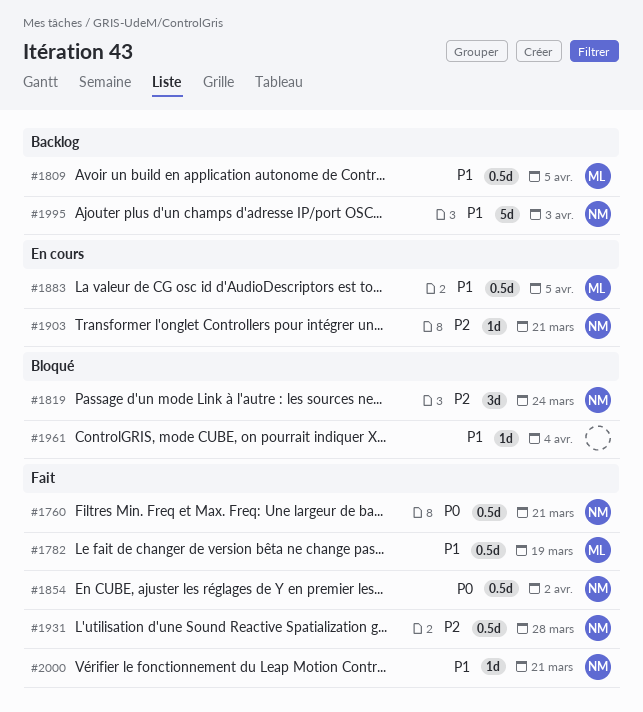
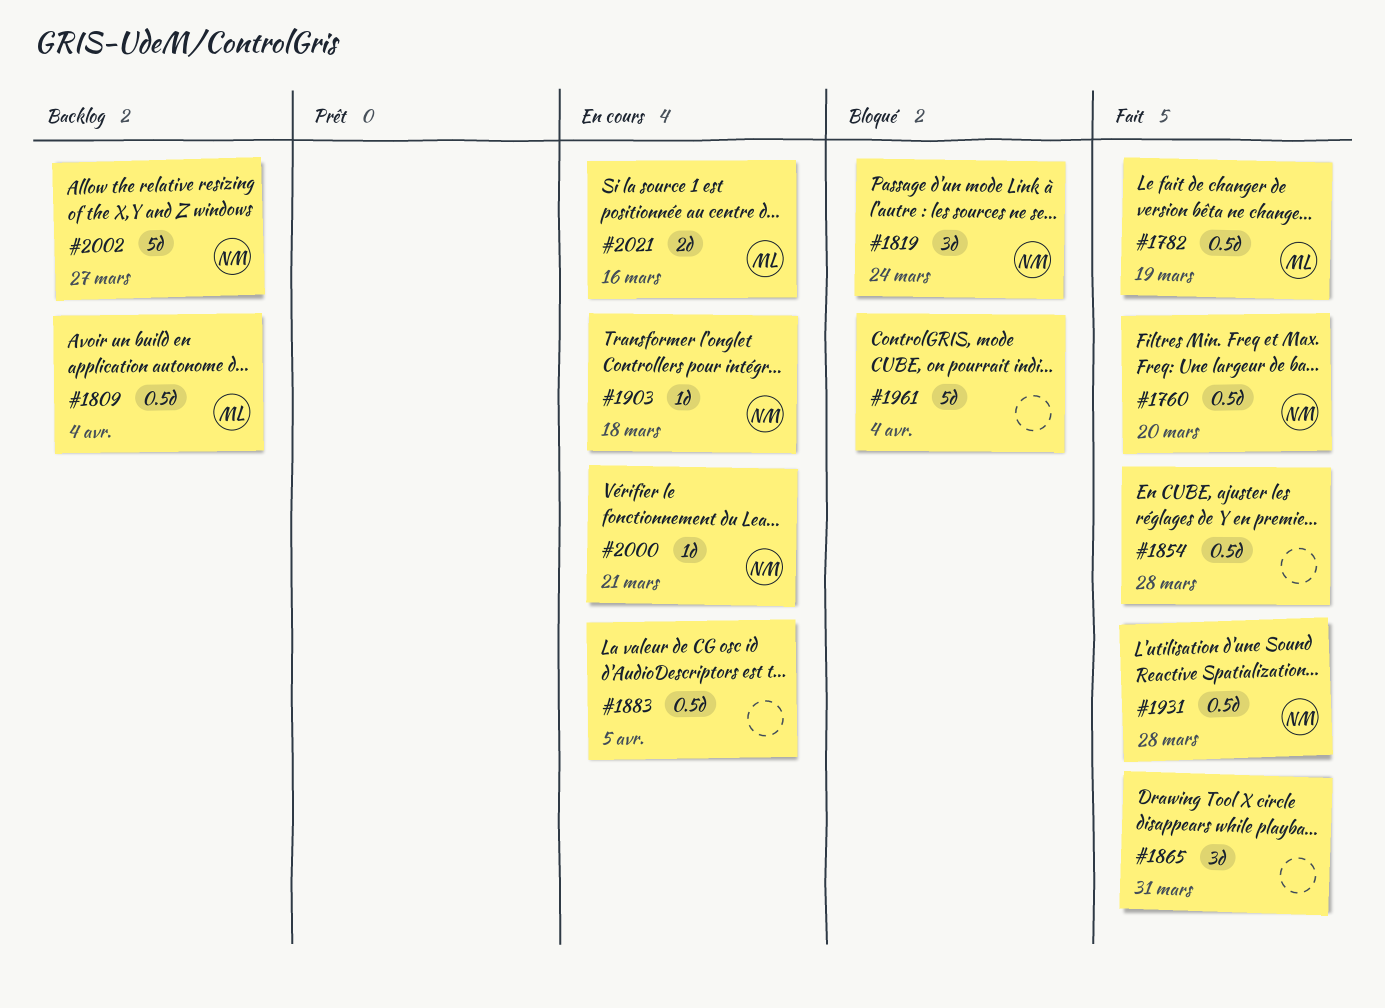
#1760, due: Mar 21 -> Mar 20
#1809, due: Apr 5 -> Apr 4
#1854, owner: NM -> none
#1854, due: Apr 2 -> Mar 28
#1865: none -> present
#1883, owner: ML -> none
#1903, due: Mar 21 -> Mar 18
#1961, estimate: 1d -> 5d
#1995: present -> none
#2000, status: Fait -> En cours
#2002: none -> present
#2021: none -> present

